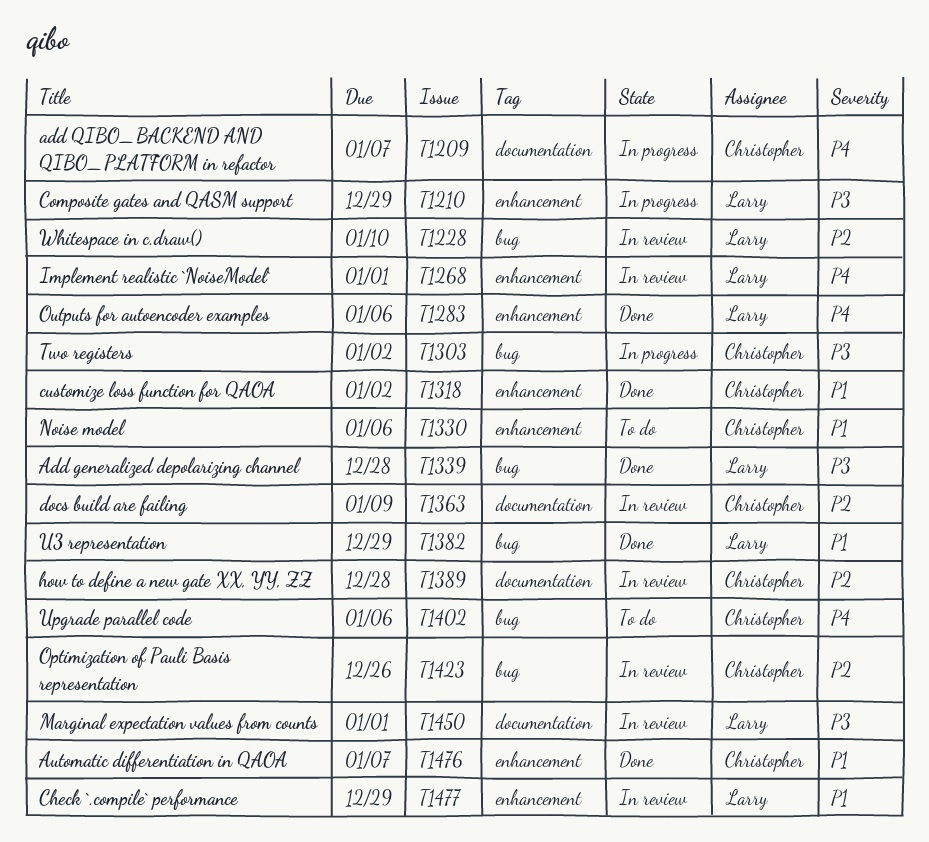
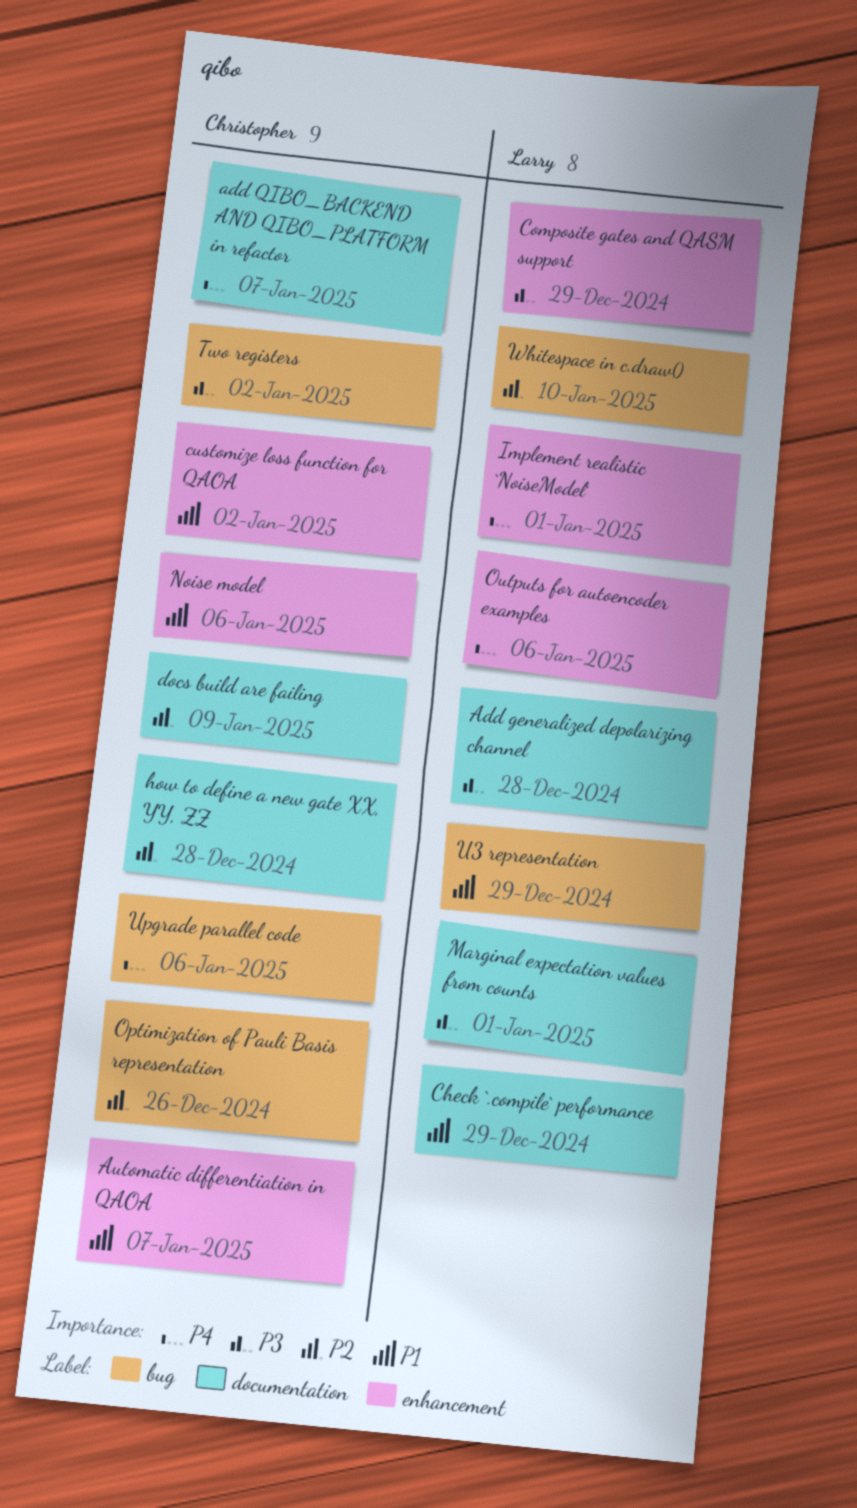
Add generalized depolarizing channel, label: bug -> documentation
Check `.compile` performance, label: enhancement -> documentation

